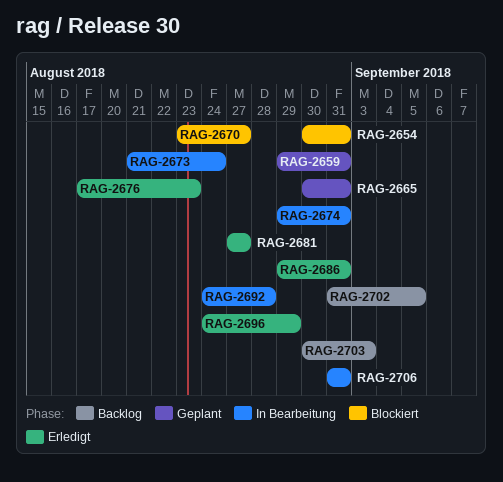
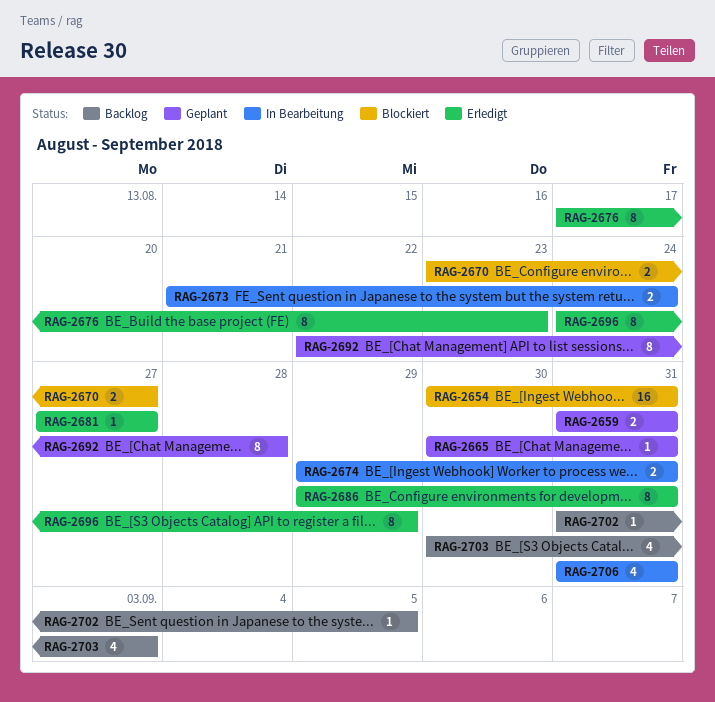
RAG-2659, start: Aug 29 -> Aug 31
RAG-2692, status: In Bearbeitung -> Geplant
RAG-2692, start: Aug 24 -> Aug 22

